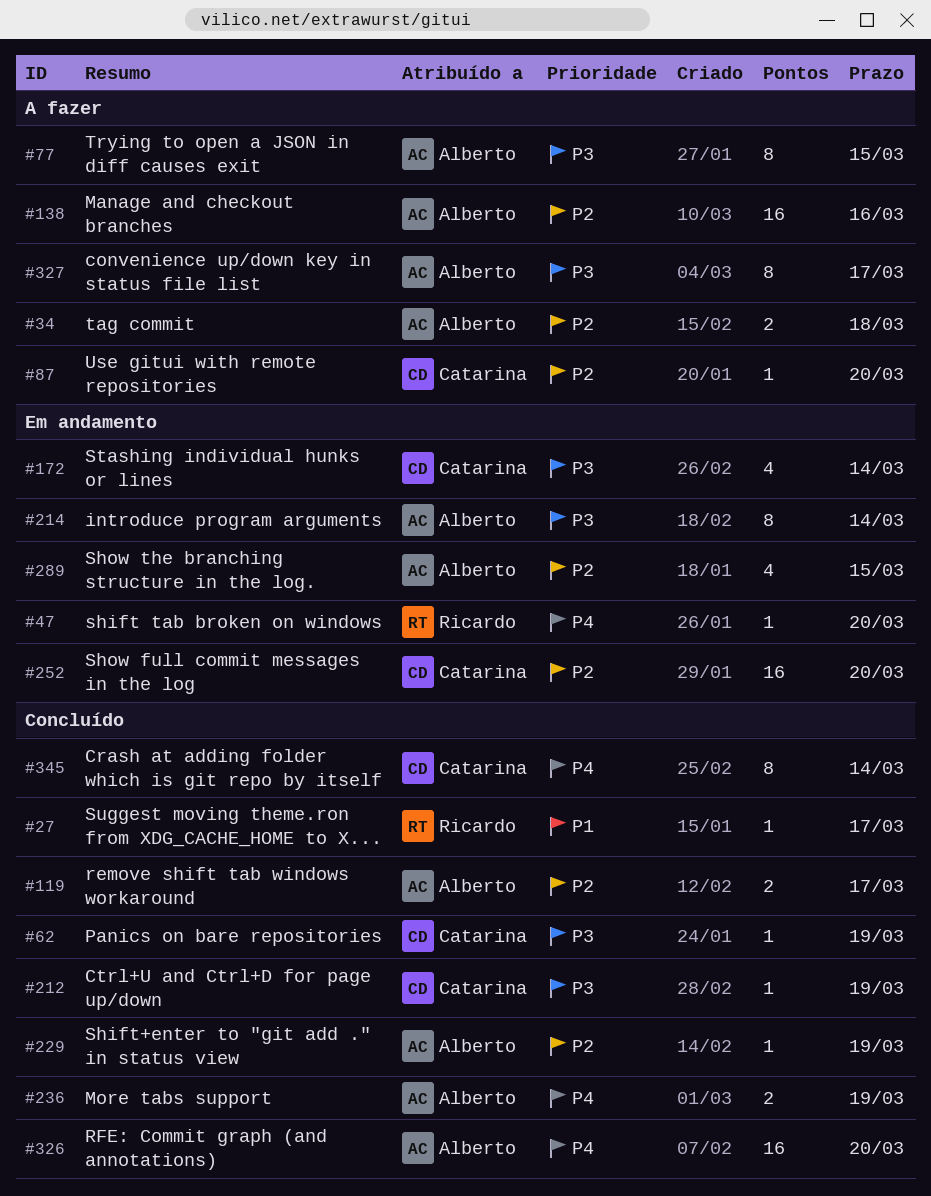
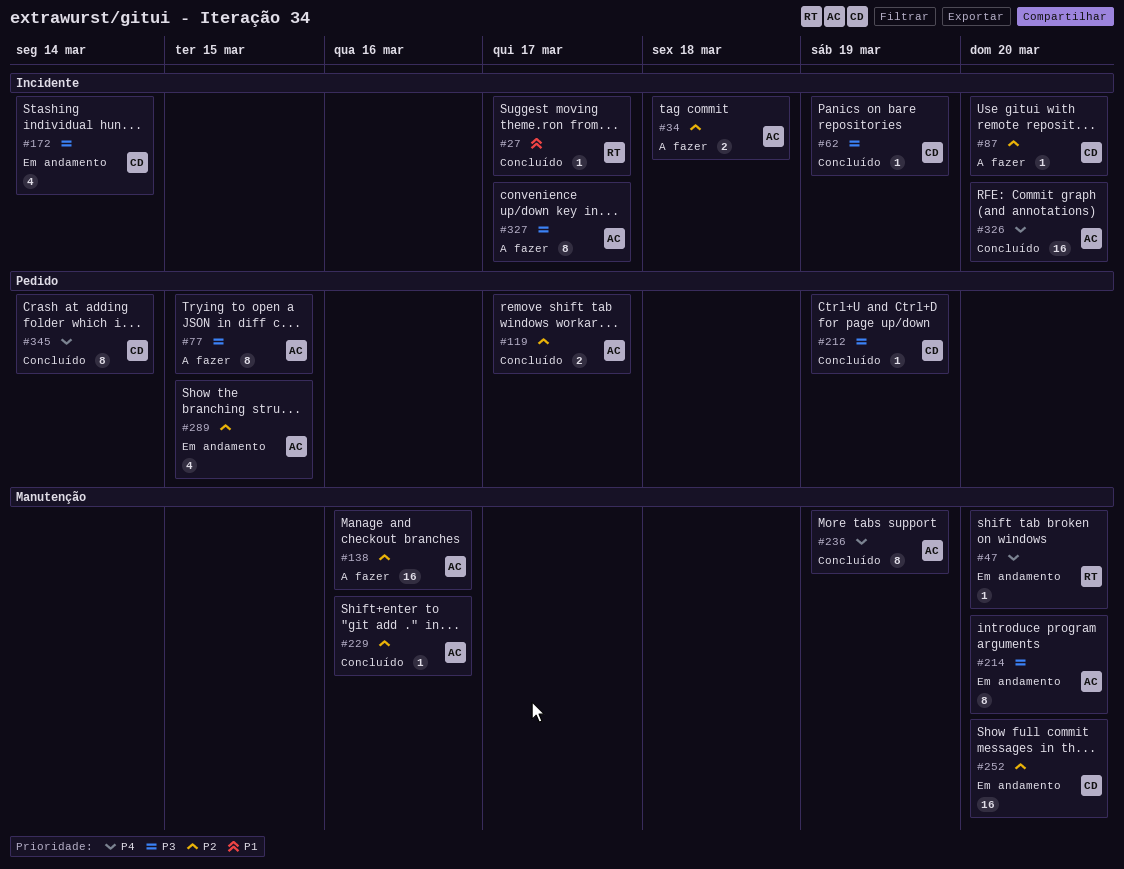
#214, due: Mar 14 -> Mar 20
#229, due: Mar 19 -> Mar 16
#236, estimate: 2 -> 8

